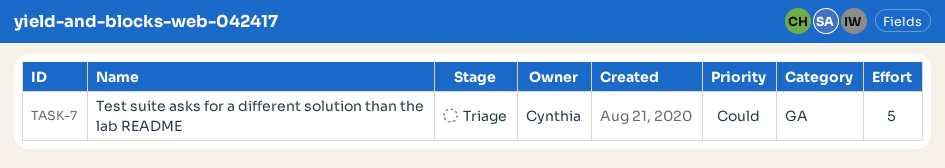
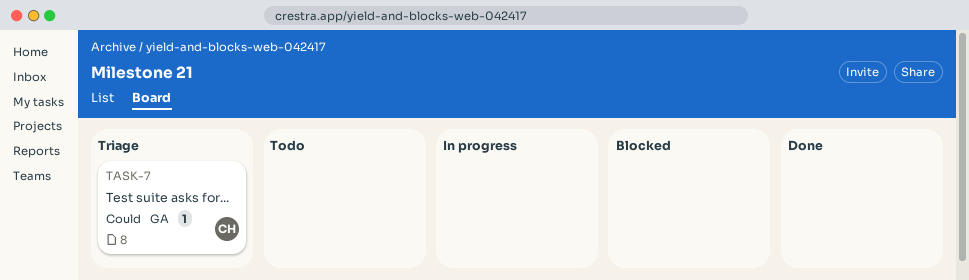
TASK-7, estimate: 5 -> 1

